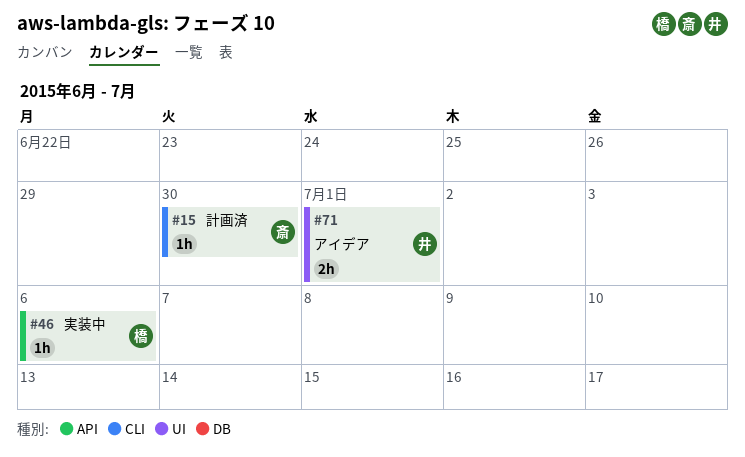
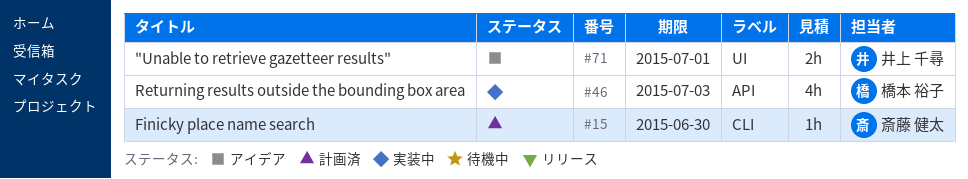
#46, estimate: 1h -> 4h
#46, due: Jul 6 -> Jul 3

